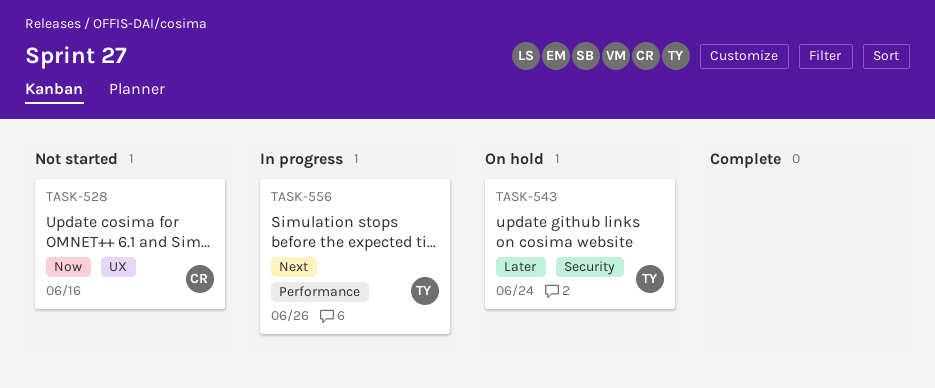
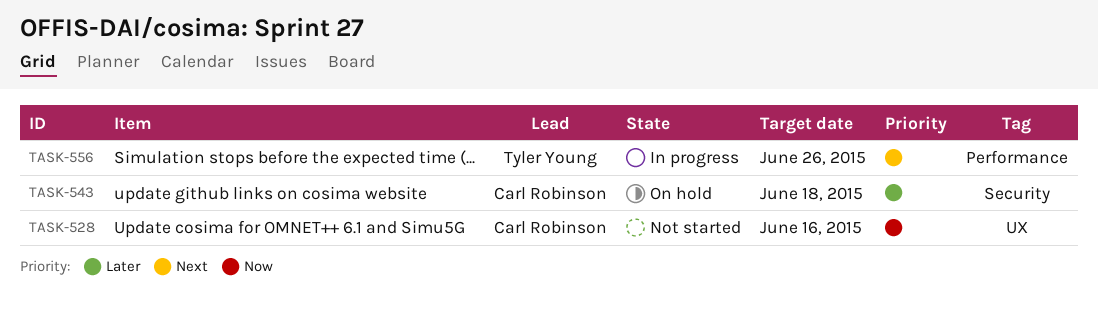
TASK-543, owner: Tyler Young -> Carl Robinson
TASK-543, due: Jun 24 -> Jun 18

